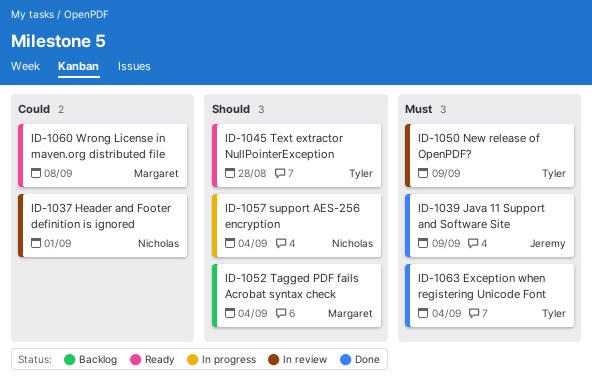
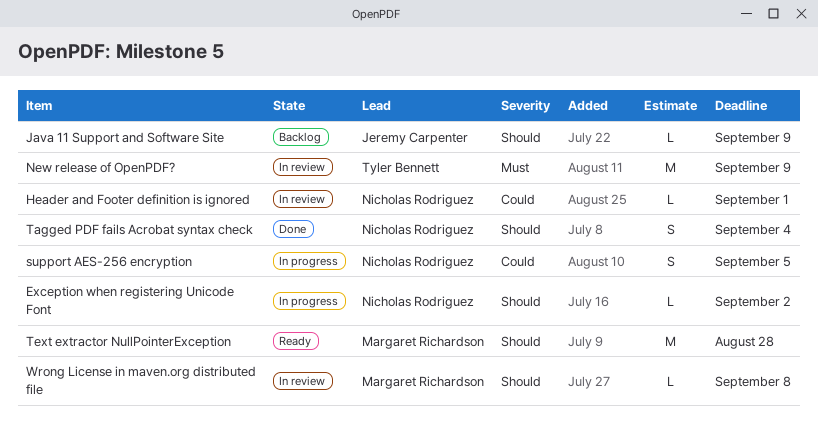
Exception when registering Unicode Font, status: Done -> In progress
Exception when registering Unicode Font, owner: Tyler Bennett -> Nicholas Rodriguez
Exception when registering Unicode Font, priority: Must -> Should
Exception when registering Unicode Font, due: Sep 4 -> Sep 2
Java 11 Support and Software Site, status: Done -> Backlog
Java 11 Support and Software Site, priority: Must -> Should
support AES-256 encryption, priority: Should -> Could
support AES-256 encryption, due: Sep 4 -> Sep 5
Tagged PDF fails Acrobat syntax check, status: Backlog -> Done
Tagged PDF fails Acrobat syntax check, owner: Margaret Richardson -> Nicholas Rodriguez
Text extractor NullPointerException, owner: Tyler Bennett -> Margaret Richardson
Wrong License in maven.org distributed file, status: Ready -> In review
Wrong License in maven.org distributed file, priority: Could -> Should

